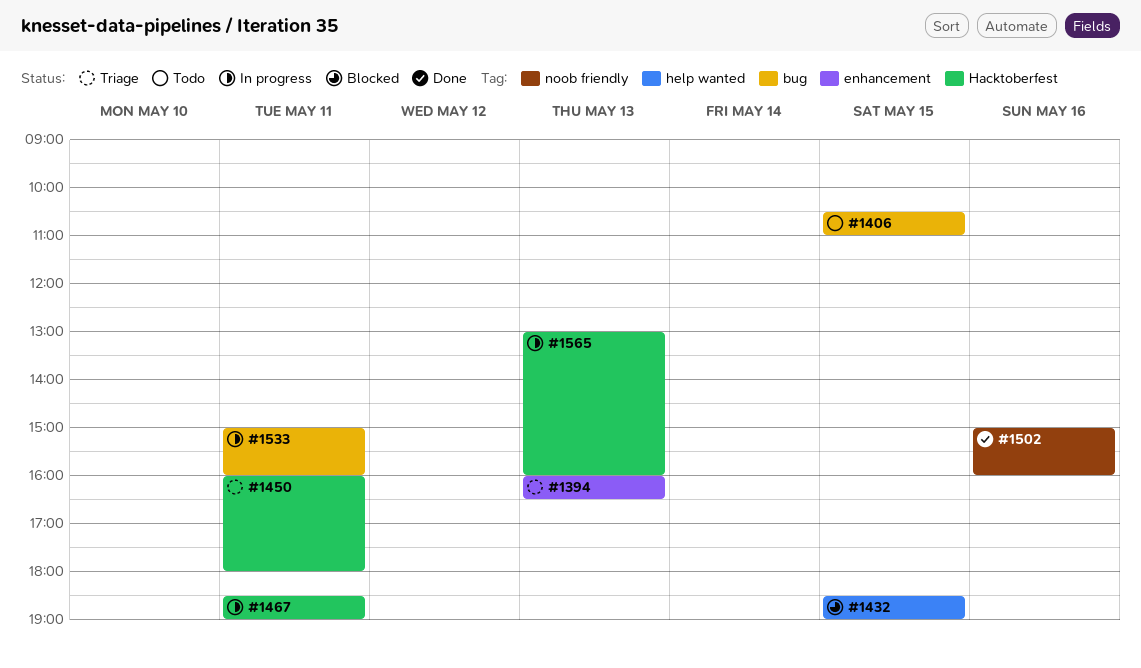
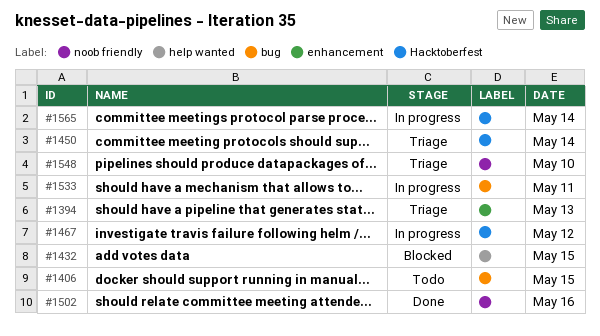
#1450, day: May 11 -> May 14
#1467, day: May 11 -> May 12
#1548: none -> present
#1565, day: May 13 -> May 14

